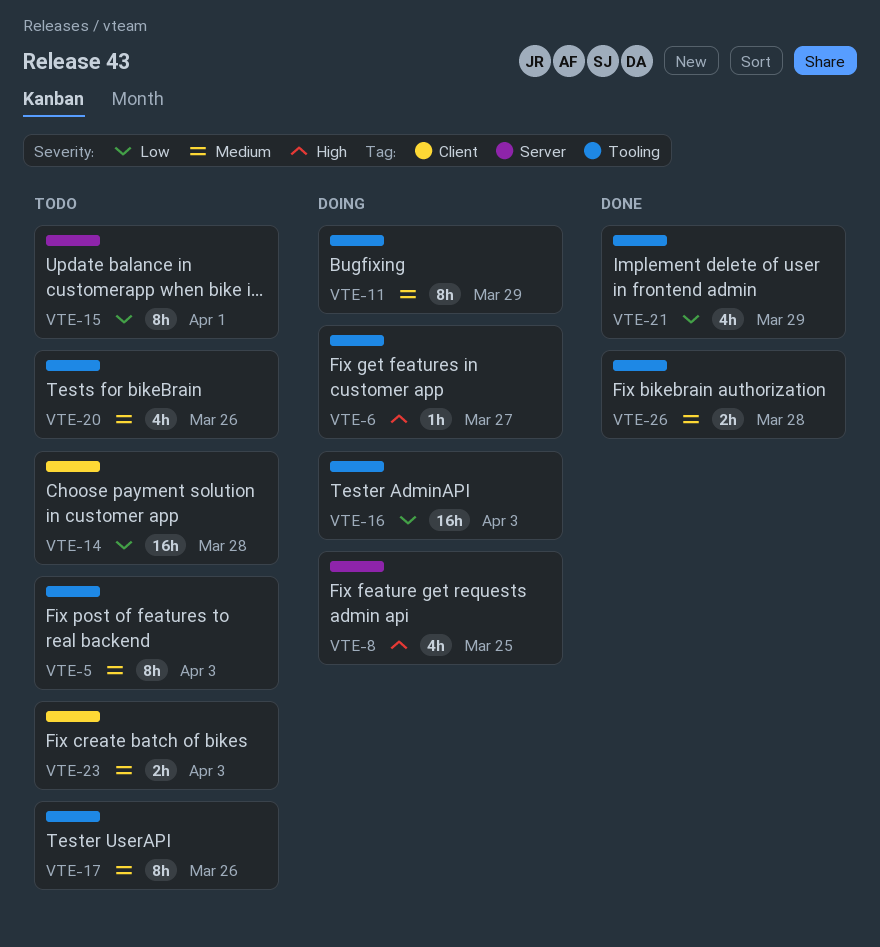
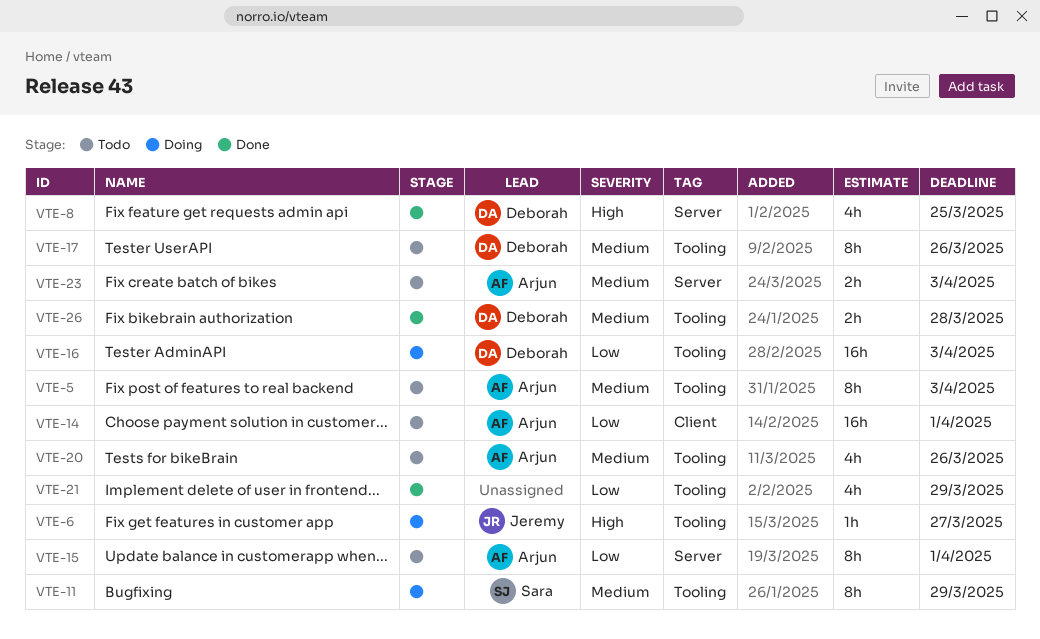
VTE-8, status: Doing -> Done
VTE-14, due: Mar 28 -> Apr 1
VTE-23, label: Client -> Server

